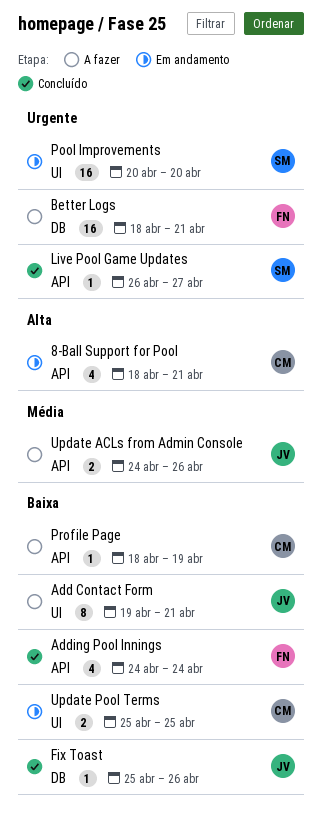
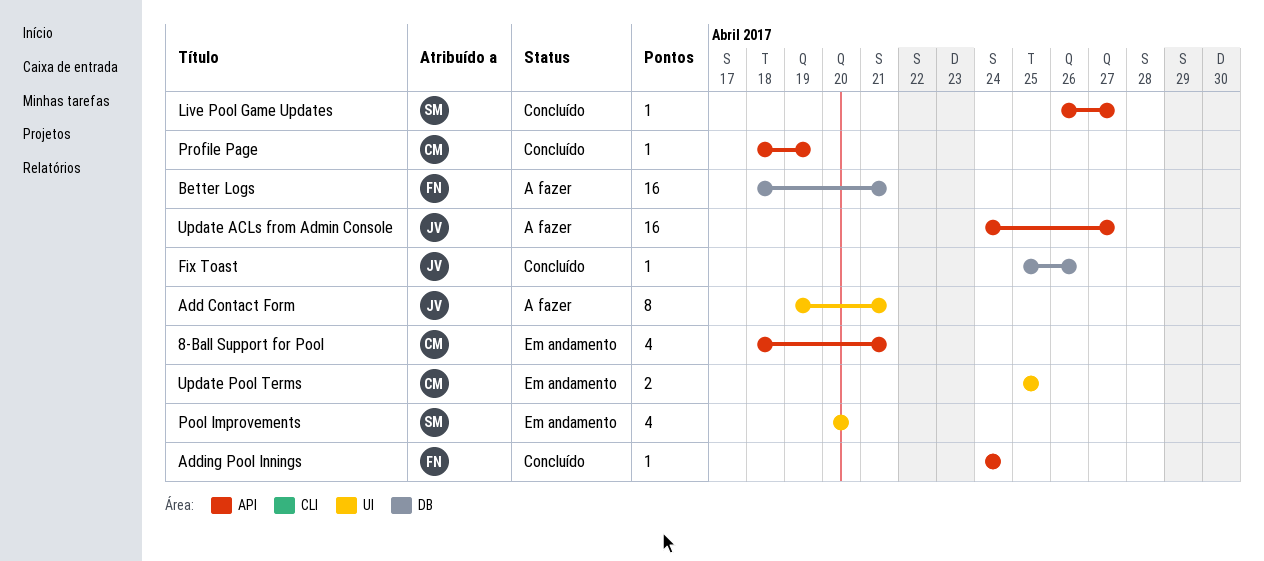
Adding Pool Innings, estimate: 4 -> 1
Pool Improvements, estimate: 16 -> 4
Profile Page, status: A fazer -> Concluído
Update ACLs from Admin Console, estimate: 2 -> 16
Update ACLs from Admin Console, due: Apr 26 -> Apr 27

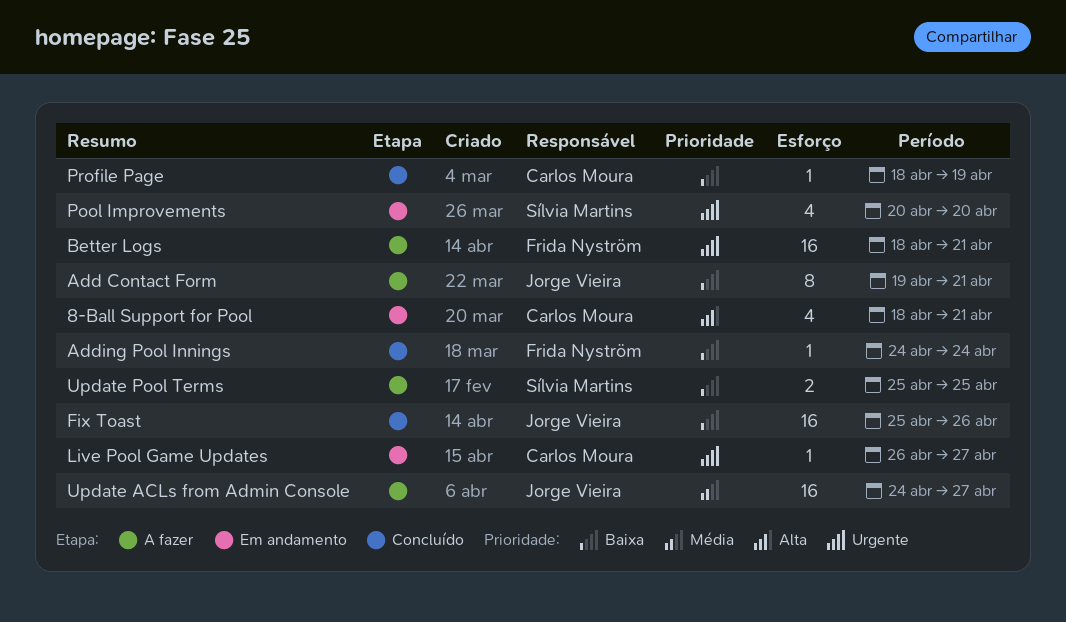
Fix Toast, estimate: 1 -> 16
Live Pool Game Updates, status: Concluído -> Em andamento
Live Pool Game Updates, owner: Sílvia Martins -> Carlos Moura
Update Pool Terms, status: Em andamento -> A fazer
Update Pool Terms, owner: Carlos Moura -> Sílvia Martins

